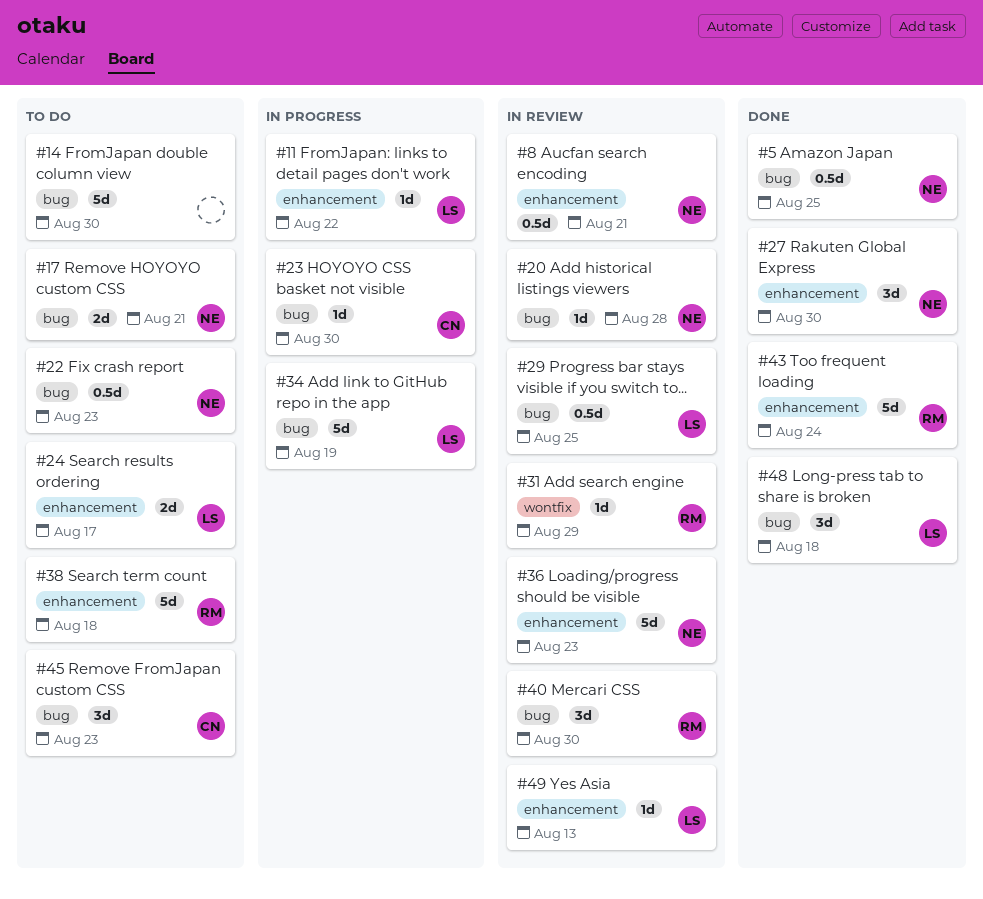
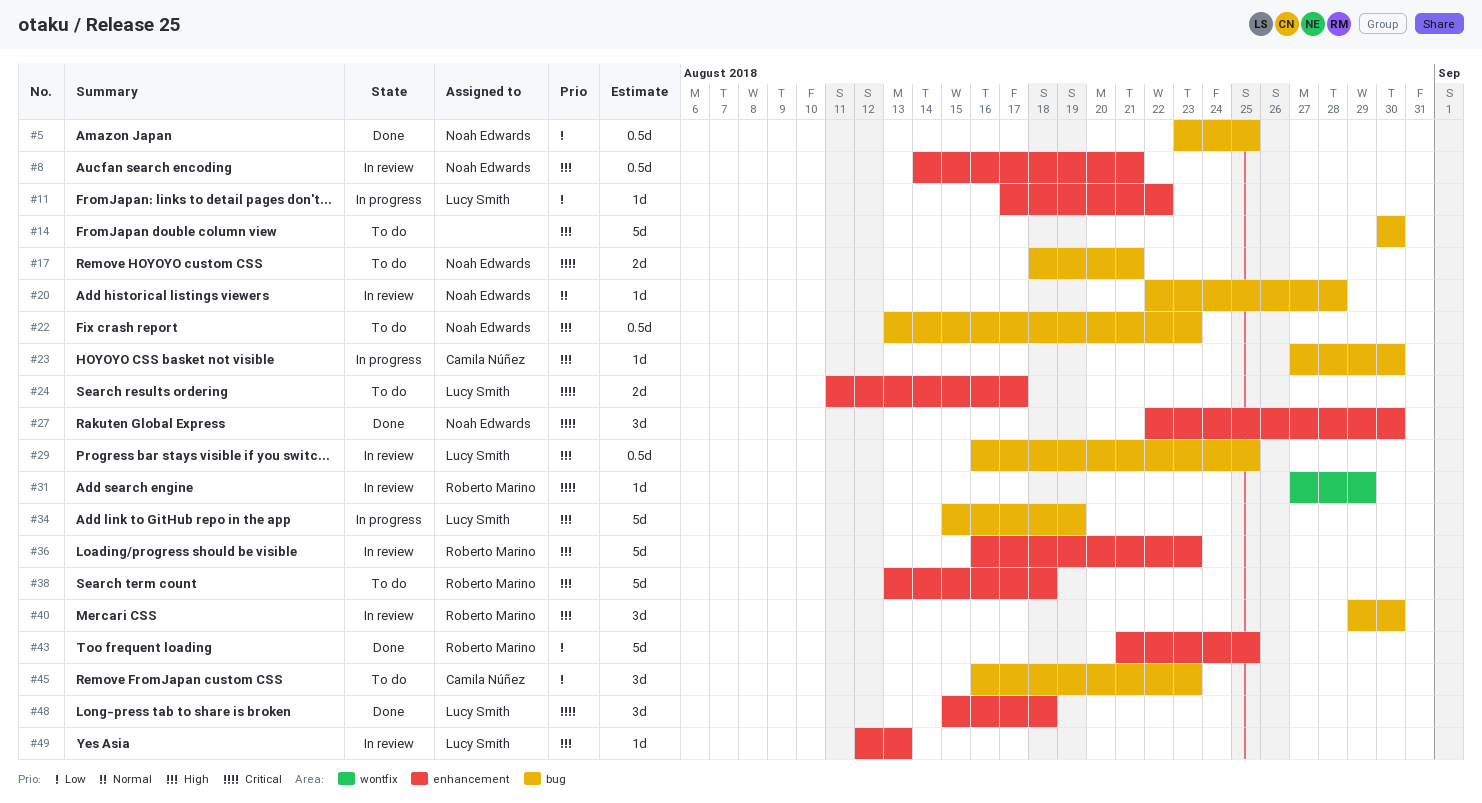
#36, owner: Noah Edwards -> Roberto Marino
#43, due: Aug 24 -> Aug 25
#48, label: bug -> enhancement

